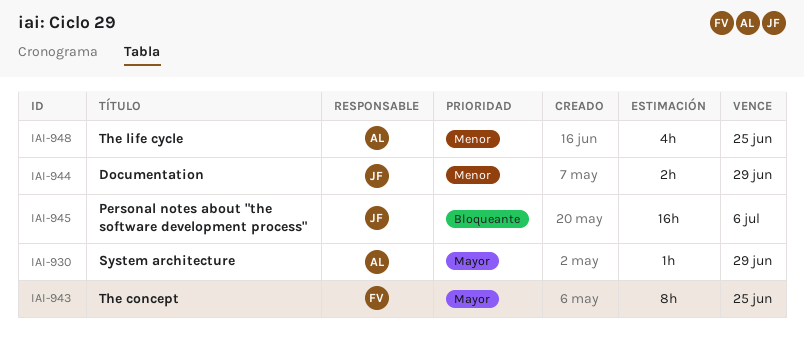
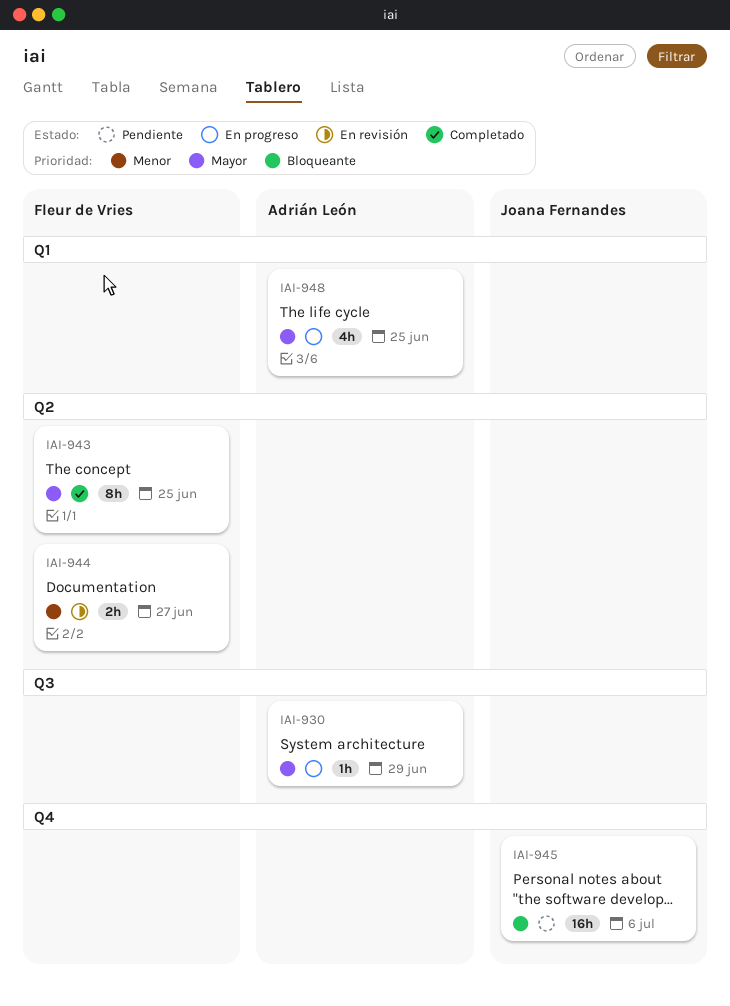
IAI-944, owner: Joana Fernandes -> Fleur de Vries
IAI-944, due: Jun 29 -> Jun 27
IAI-948, priority: Menor -> Mayor

